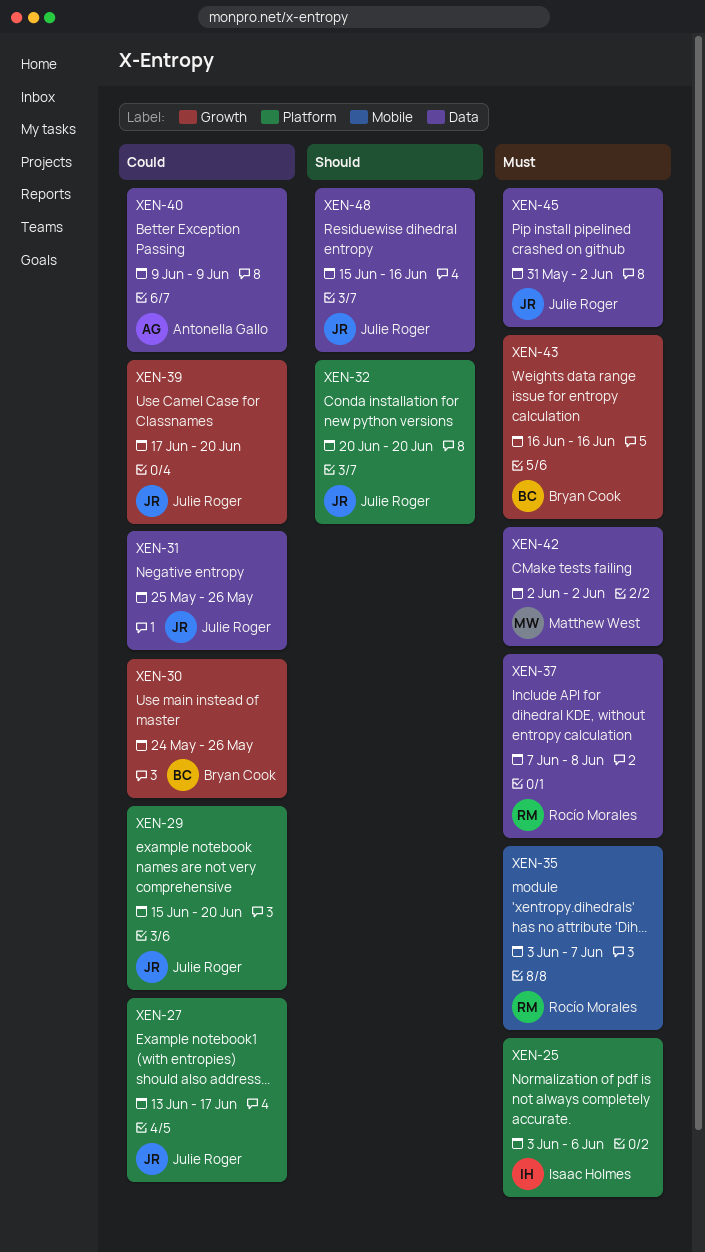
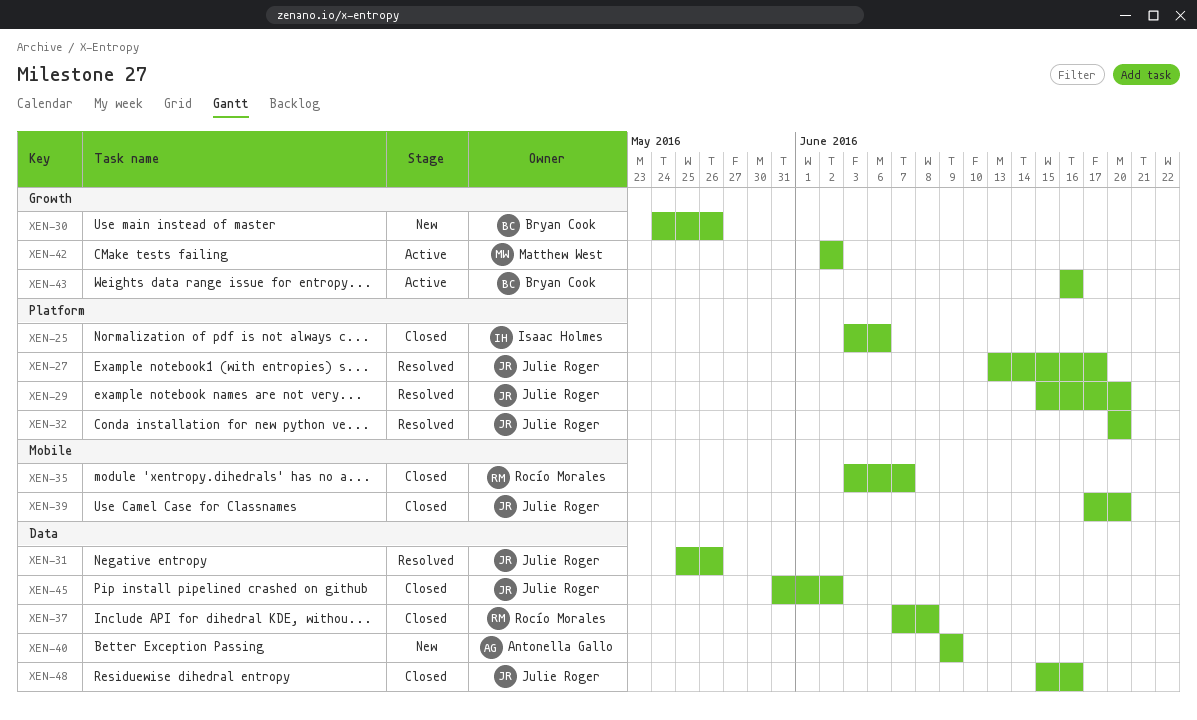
XEN-39, label: Growth -> Mobile
XEN-42, label: Data -> Growth

